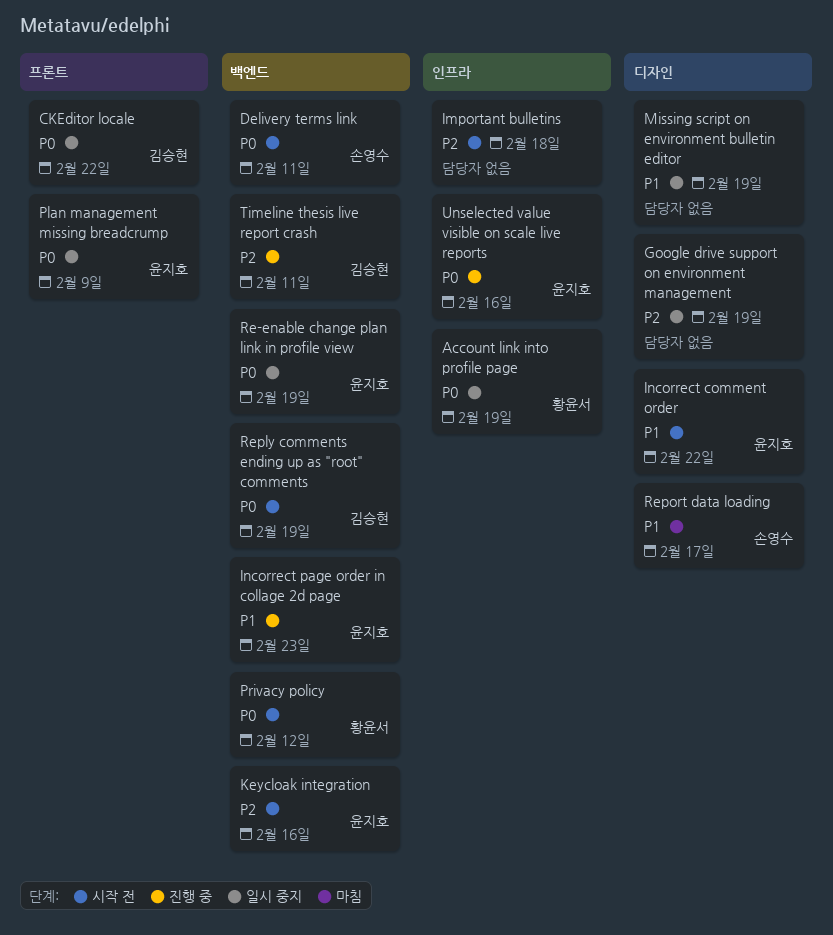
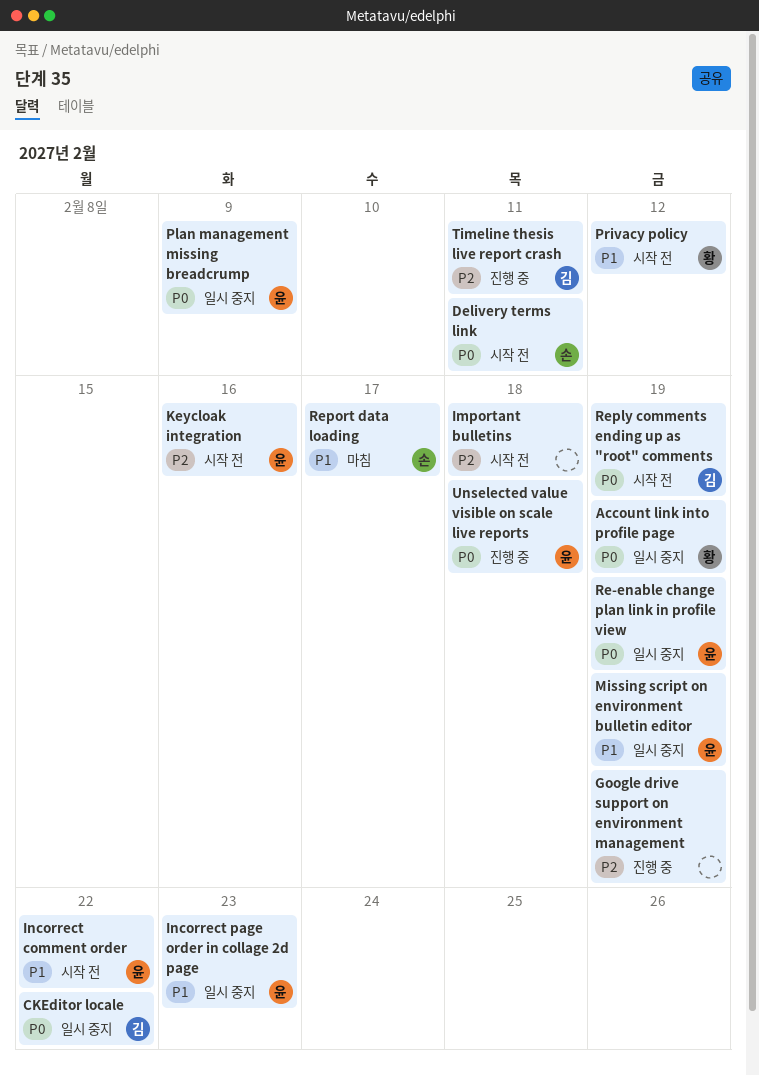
Google drive support on environment management, status: 일시 중지 -> 진행 중
Incorrect page order in collage 2d page, status: 진행 중 -> 일시 중지
Missing script on environment bulletin editor, owner: none -> 윤지호
Privacy policy, priority: P0 -> P1
Unselected value visible on scale live reports, due: Feb 16 -> Feb 18

